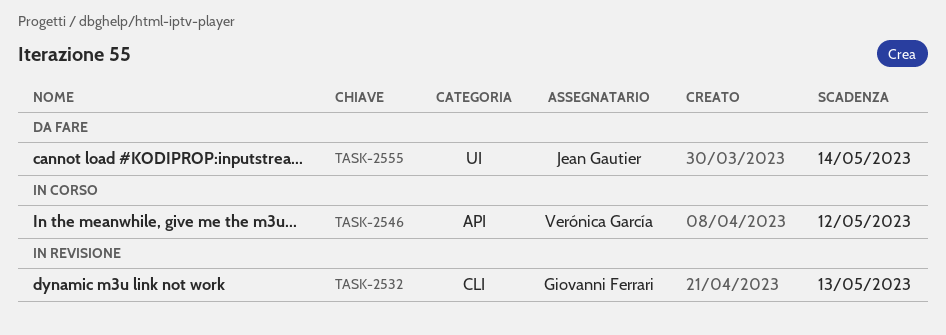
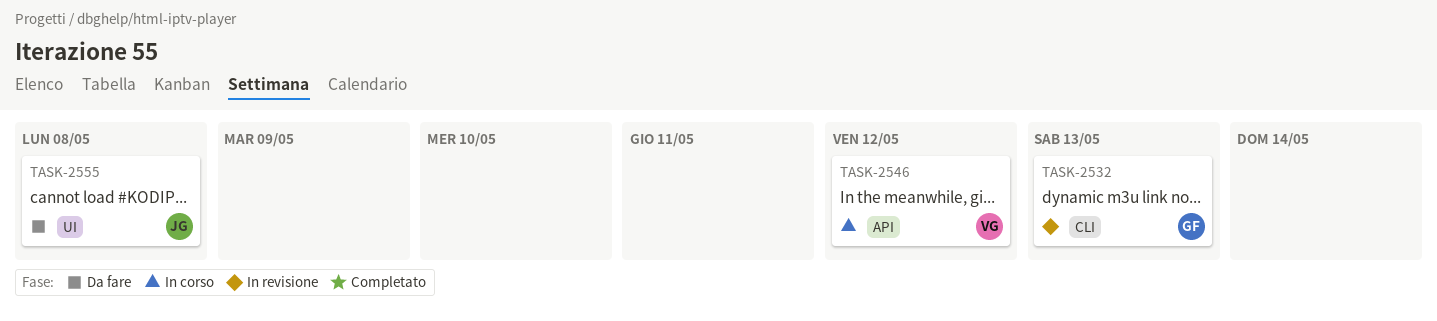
TASK-2555, due: May 14 -> May 8

